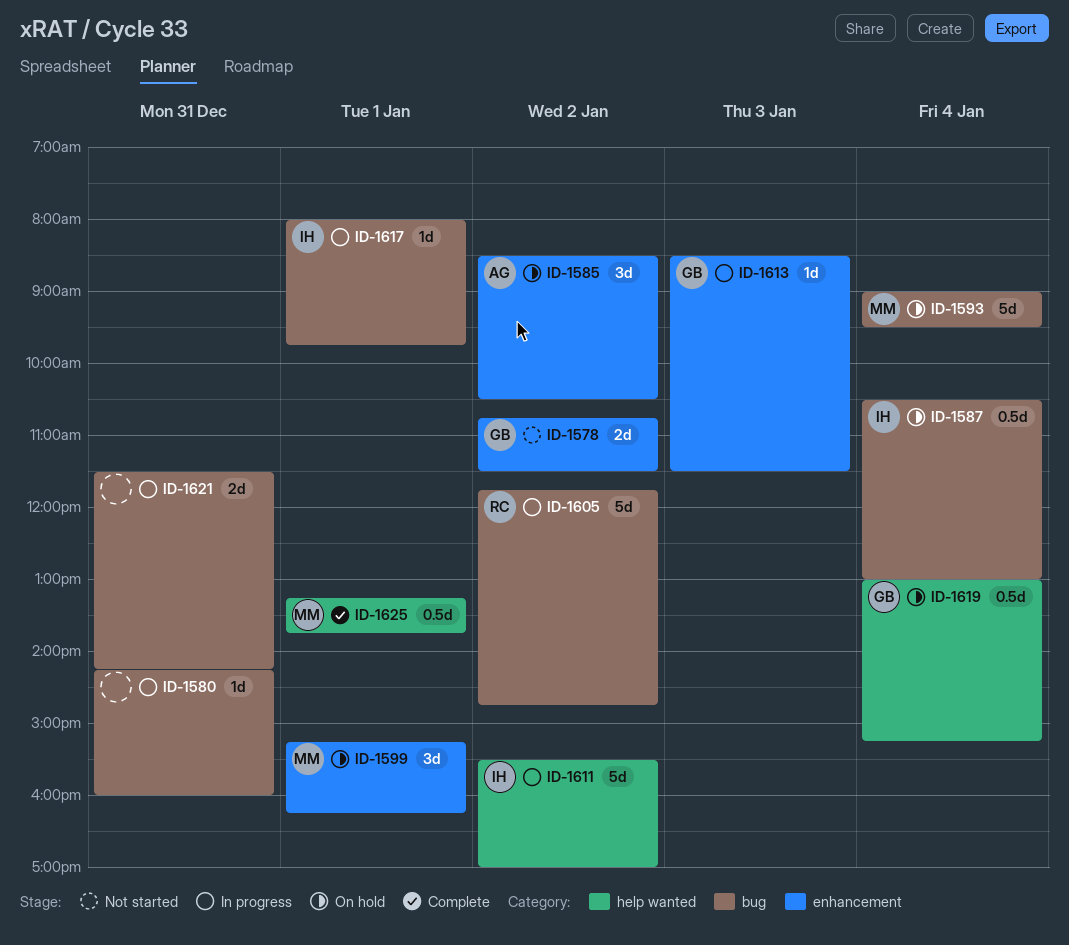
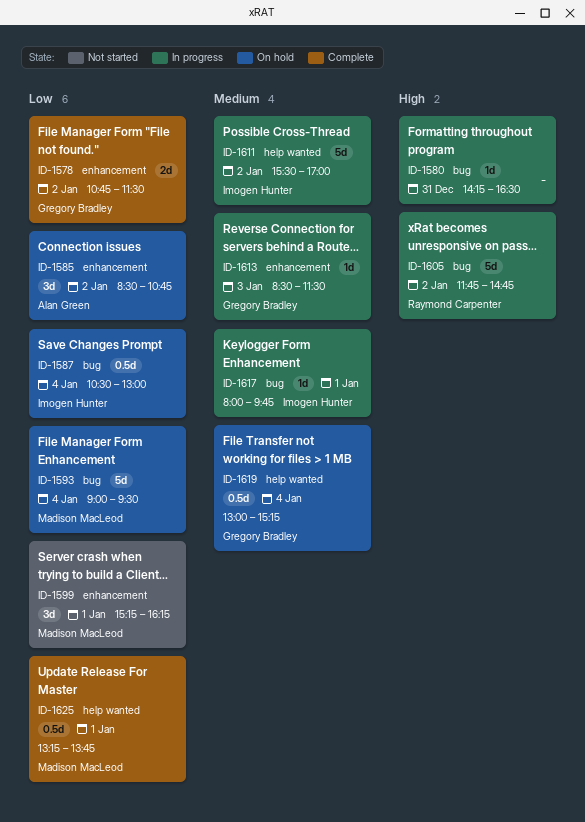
ID-1578, status: Not started -> Complete
ID-1580, ends: 16:00 -> 16:30
ID-1585, ends: 10:30 -> 10:45
ID-1599, status: On hold -> Not started
ID-1621: present -> none

